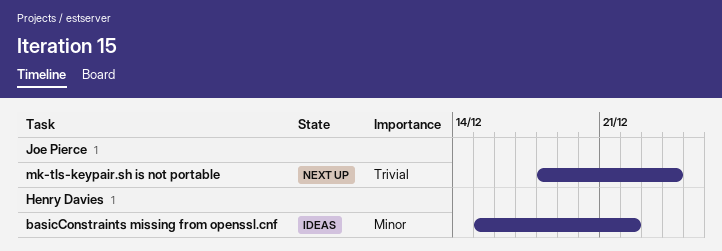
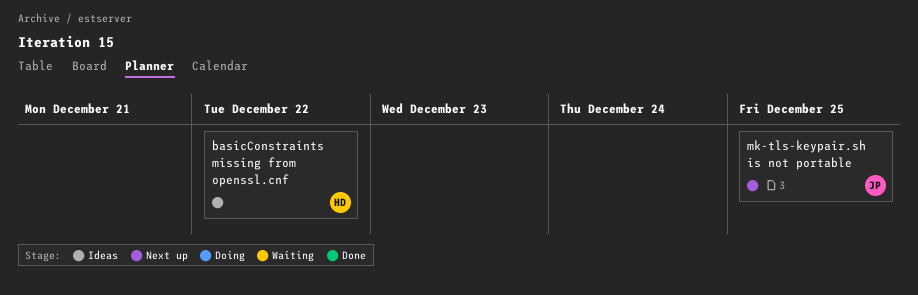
mk-tls-keypair.sh is not portable, due: Dec 24 -> Dec 25

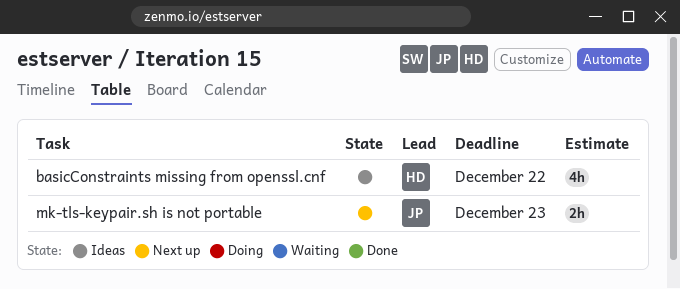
mk-tls-keypair.sh is not portable, due: Dec 25 -> Dec 23

